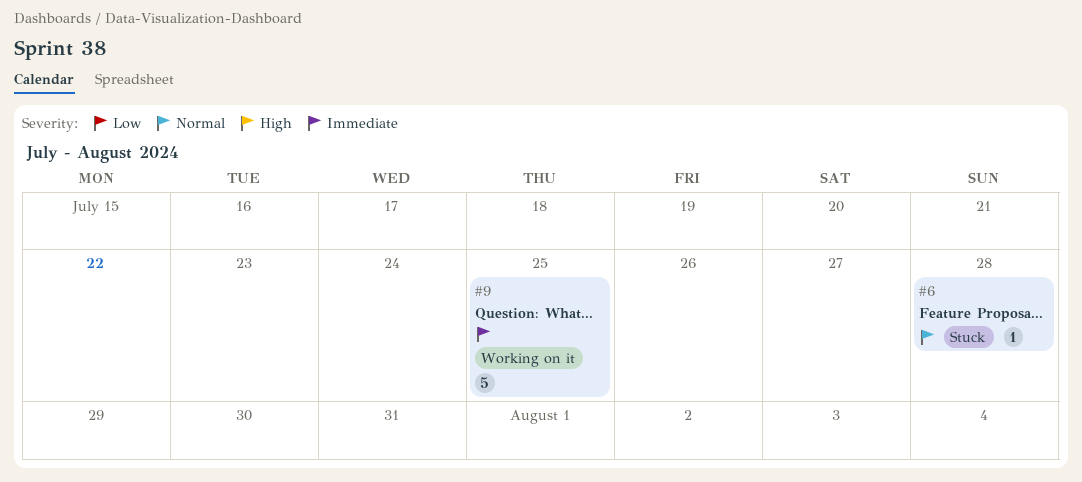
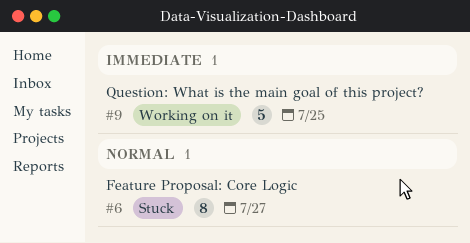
#6, estimate: 1 -> 8
#6, due: Jul 28 -> Jul 27

